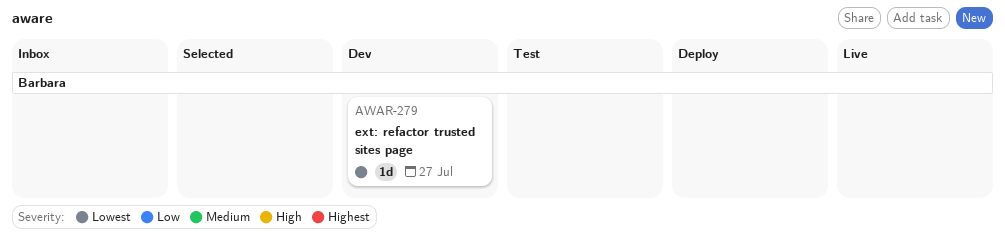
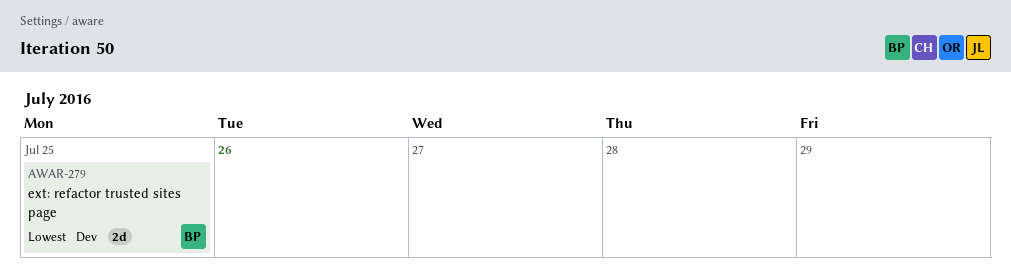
AWAR-279, estimate: 1d -> 2d
AWAR-279, day: Jul 27 -> Jul 25

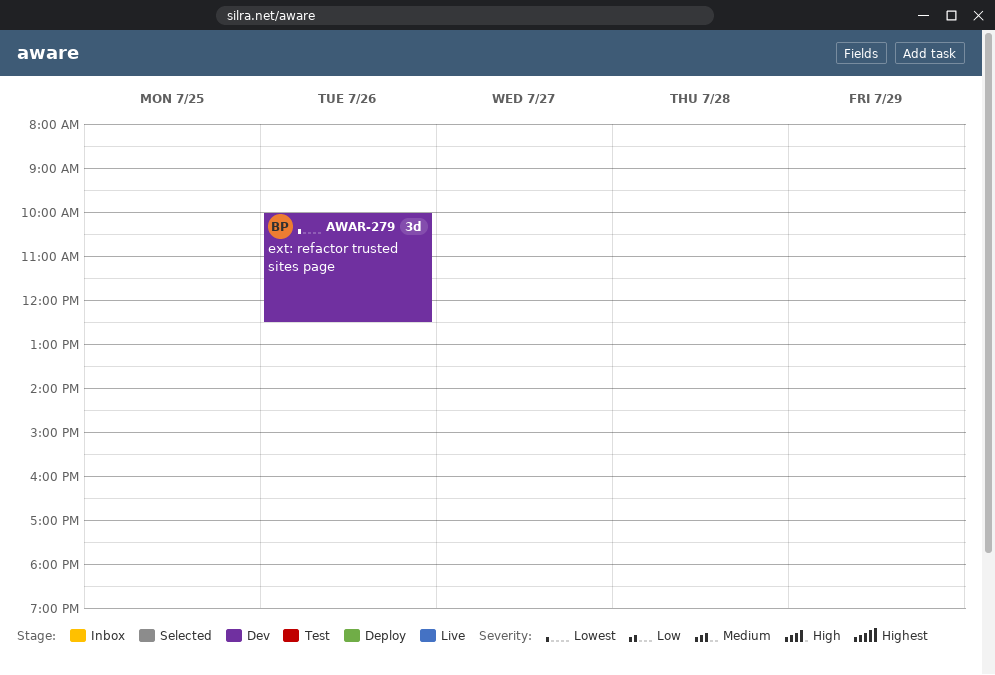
AWAR-279, estimate: 2d -> 3d
AWAR-279, day: Jul 25 -> Jul 26

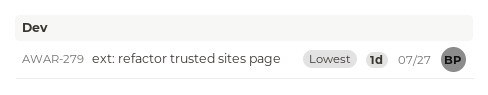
AWAR-279, estimate: 3d -> 1d
AWAR-279, day: Jul 26 -> Jul 27

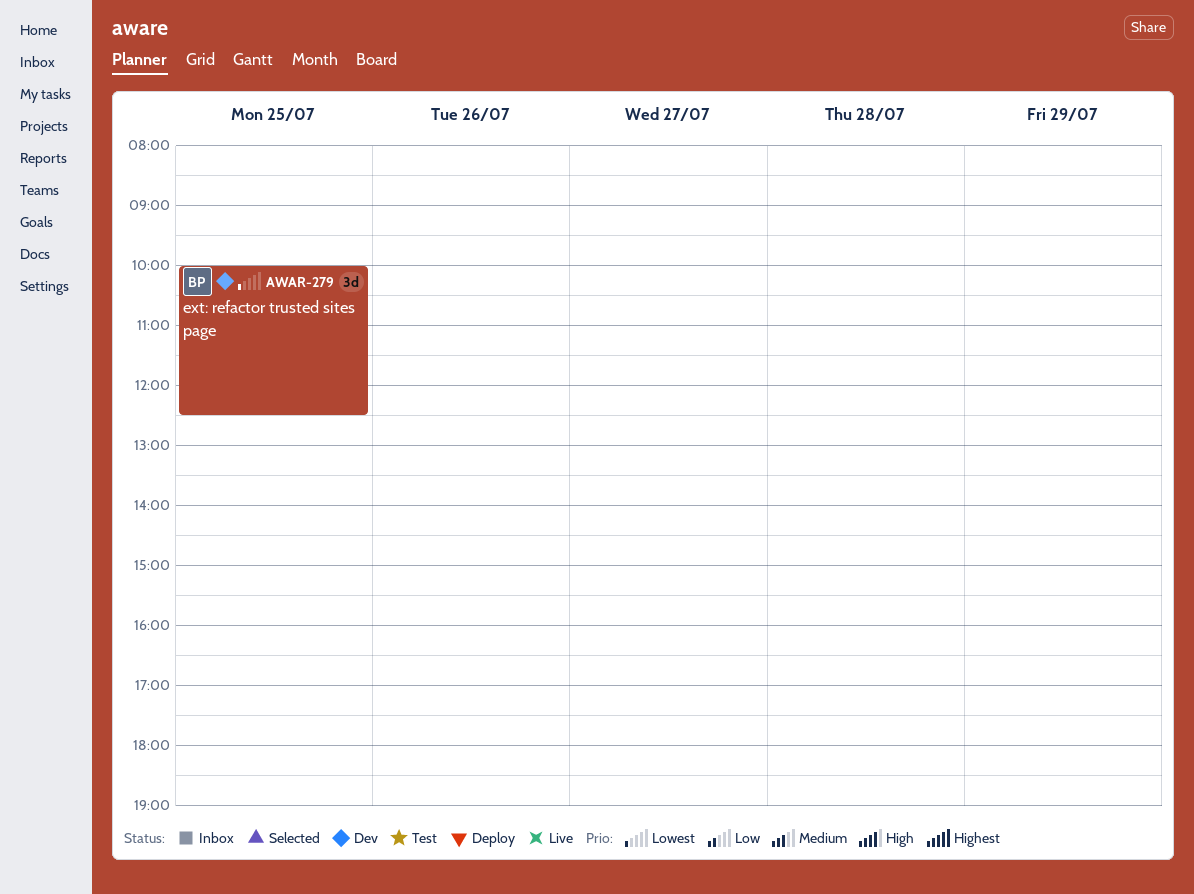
AWAR-279, estimate: 1d -> 3d
AWAR-279, day: Jul 27 -> Jul 25

